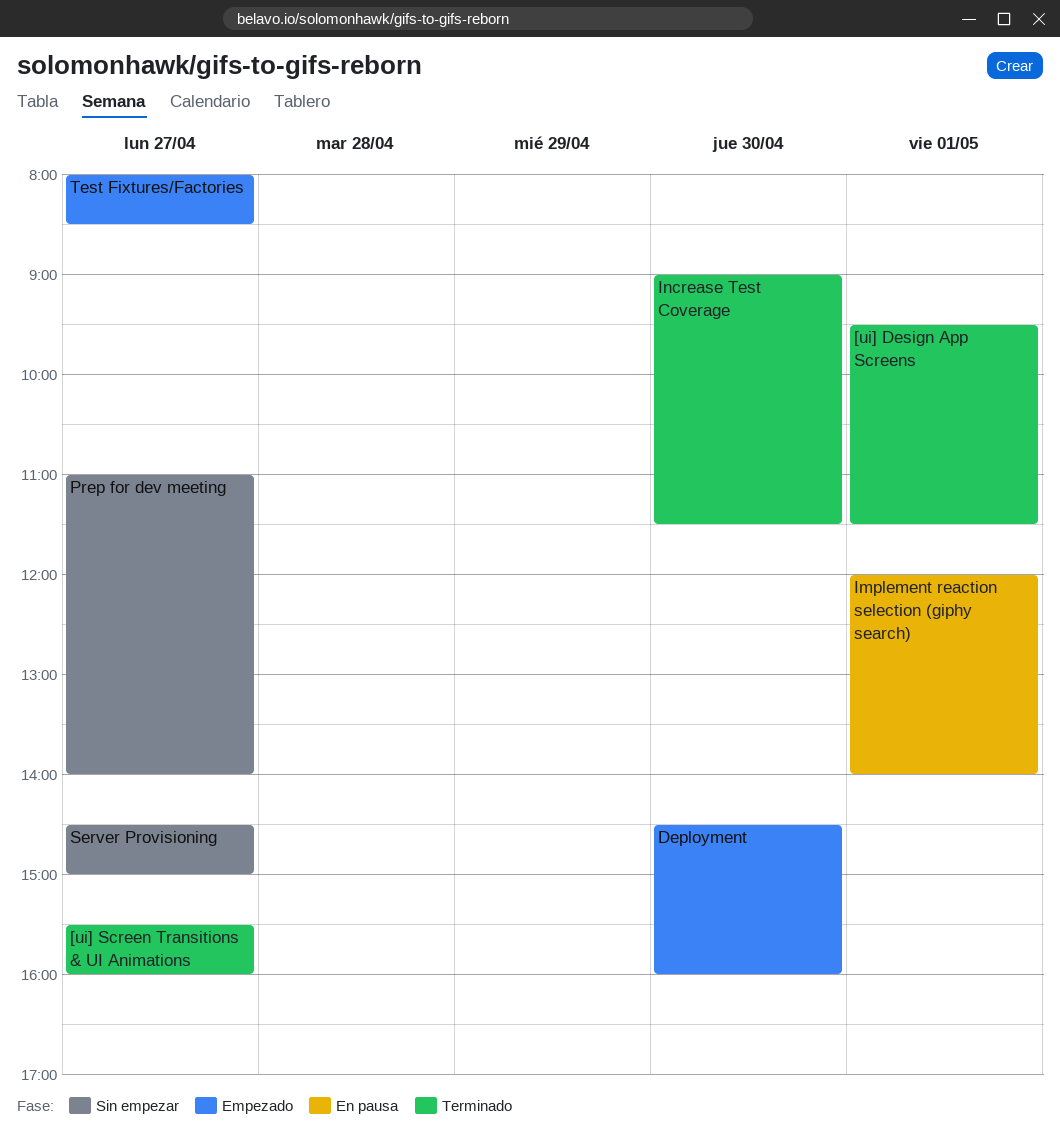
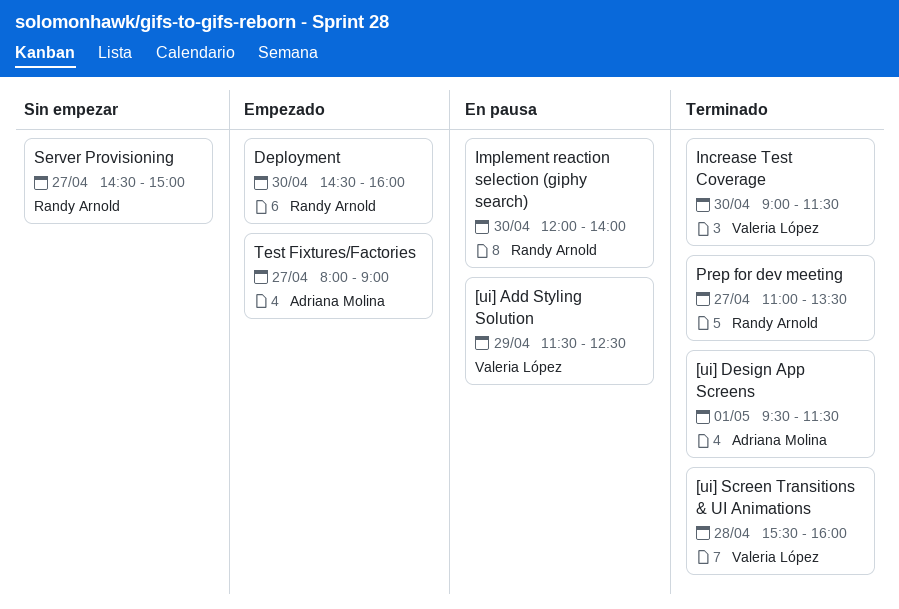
[ui] Add Styling Solution: none -> present
[ui] Screen Transitions & UI Animations, day: Apr 27 -> Apr 28
Implement reaction selection (giphy search), day: May 1 -> Apr 30
Prep for dev meeting, status: Sin empezar -> Terminado
Prep for dev meeting, ends: 14:00 -> 13:30
Test Fixtures/Factories, ends: 08:30 -> 09:00

